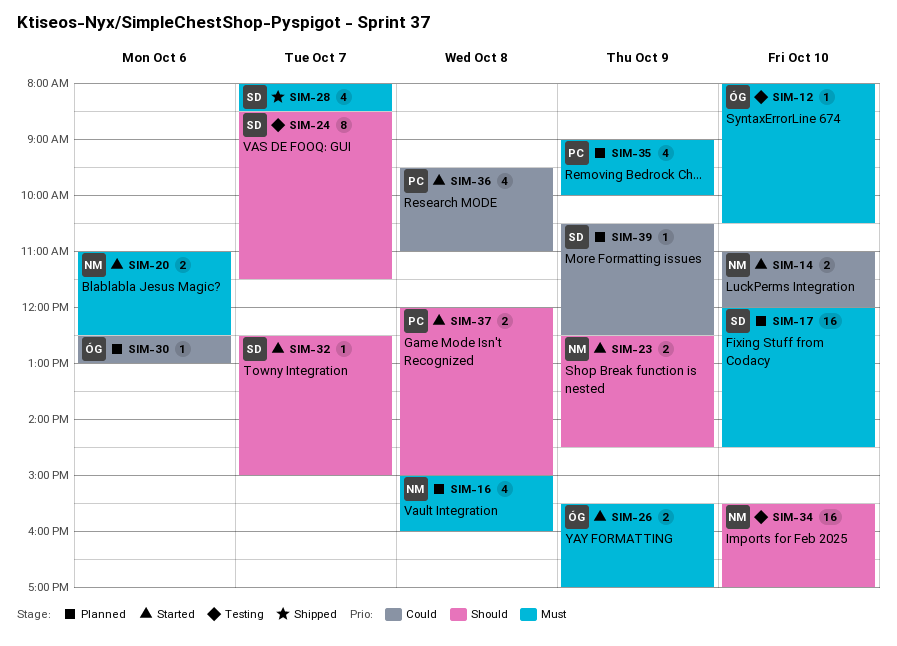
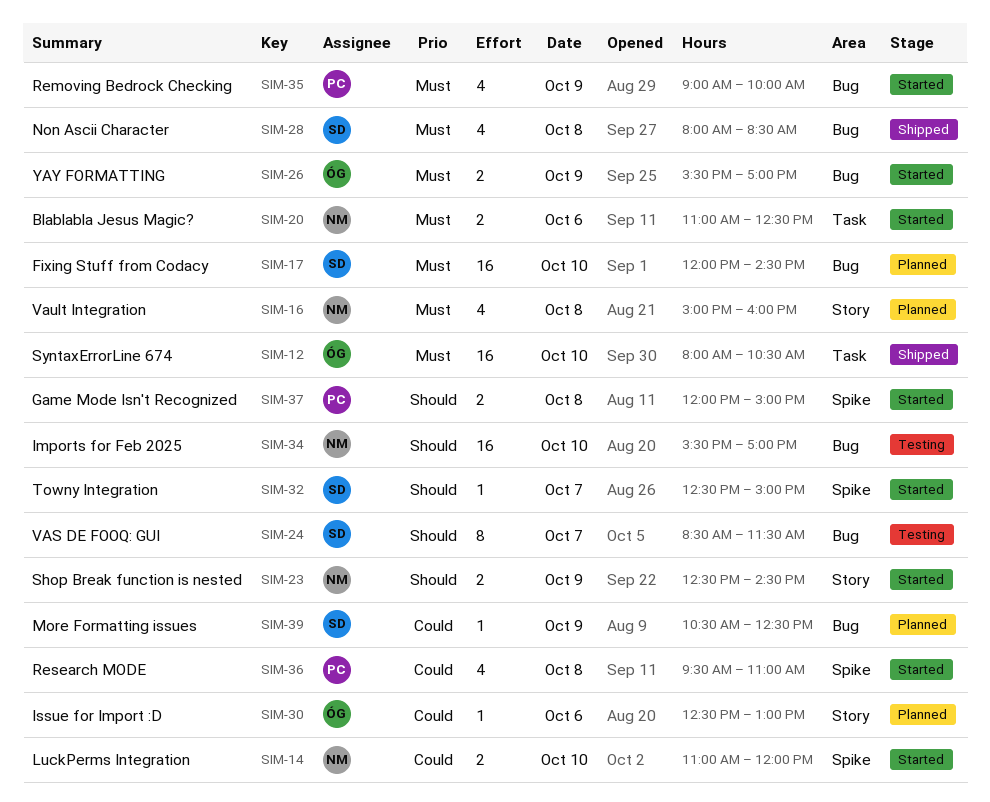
SIM-12, status: Testing -> Shipped
SIM-12, estimate: 1 -> 16
SIM-28, day: Oct 7 -> Oct 8
SIM-35, status: Planned -> Started

